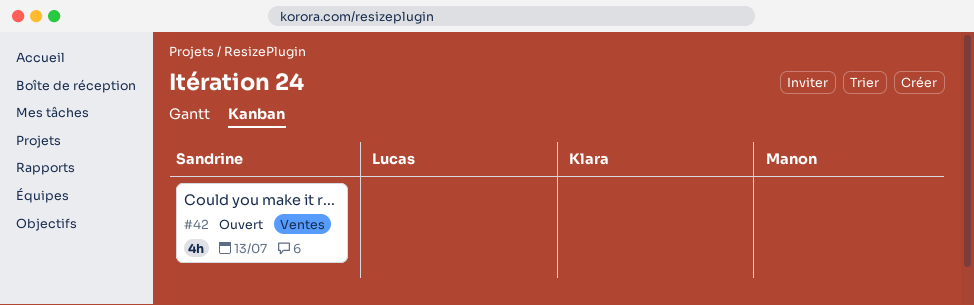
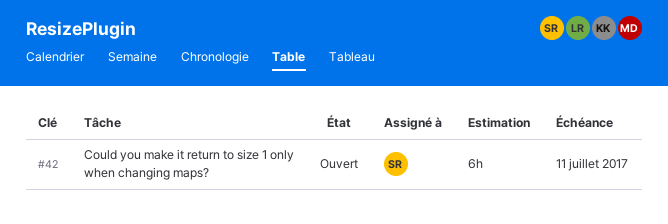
#42, estimate: 4h -> 6h
#42, due: Jul 13 -> Jul 11

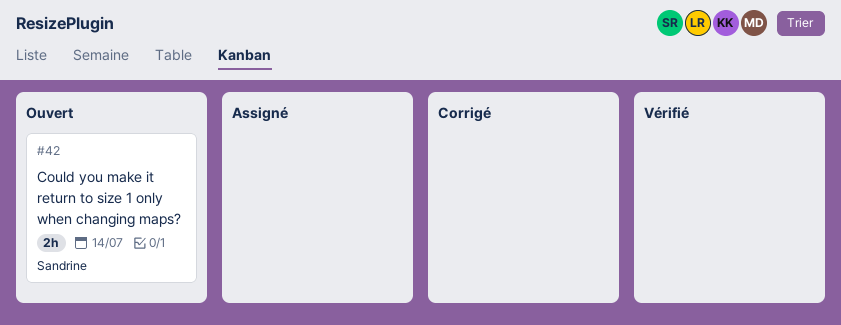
#42, estimate: 6h -> 2h
#42, due: Jul 11 -> Jul 14

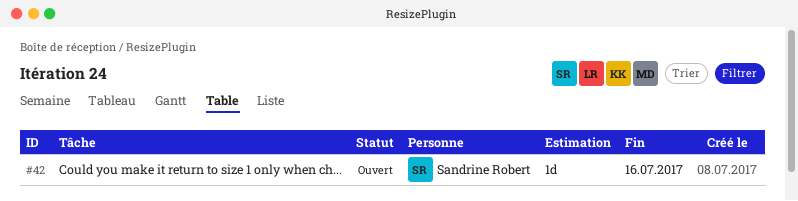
#42, estimate: 2h -> 1d
#42, due: Jul 14 -> Jul 16

